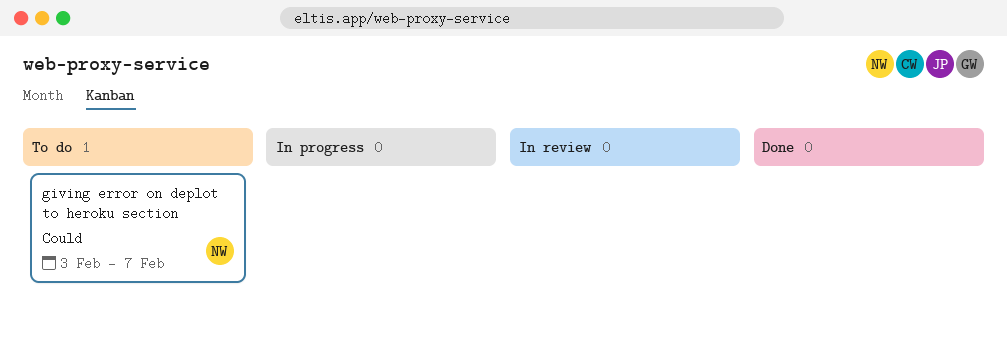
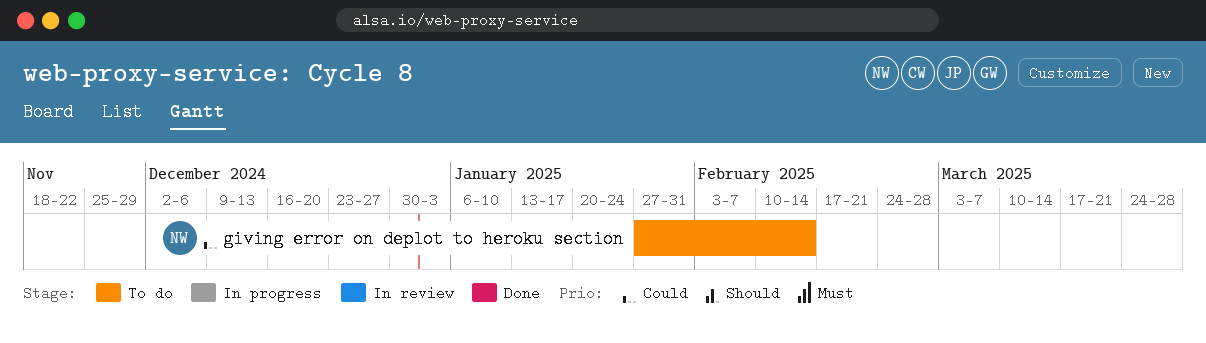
giving error on deplot to heroku section, start: Feb 3 -> Jan 27
giving error on deplot to heroku section, due: Feb 7 -> Feb 14

